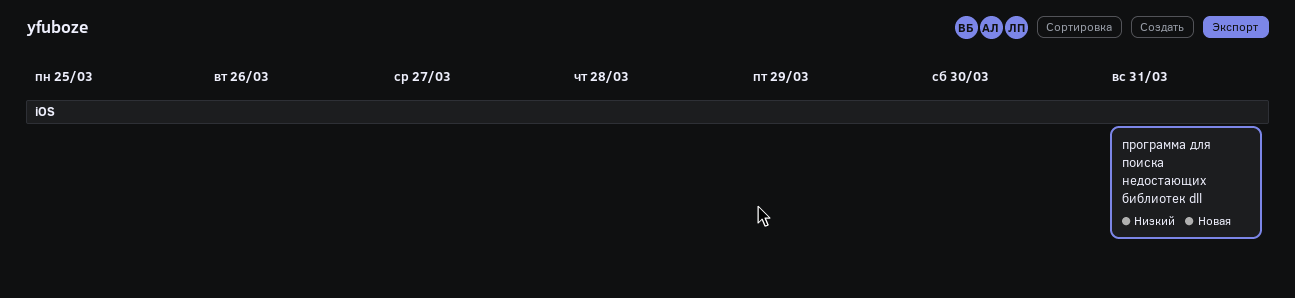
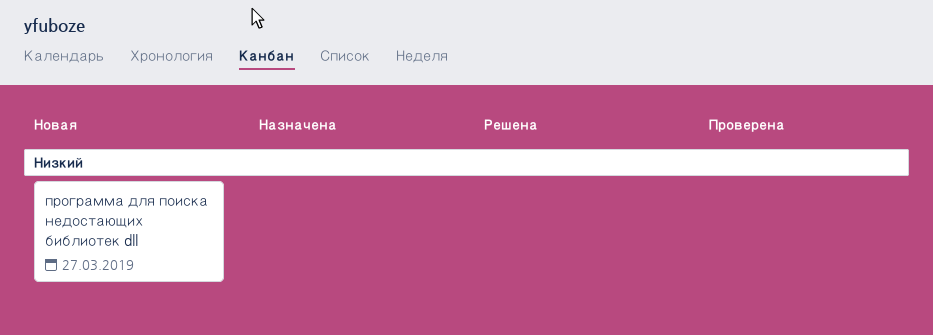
программа для поиска недостающих библиотек dll, due: Mar 31 -> Mar 27

